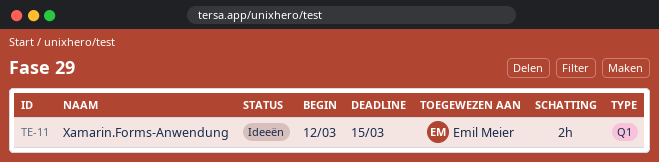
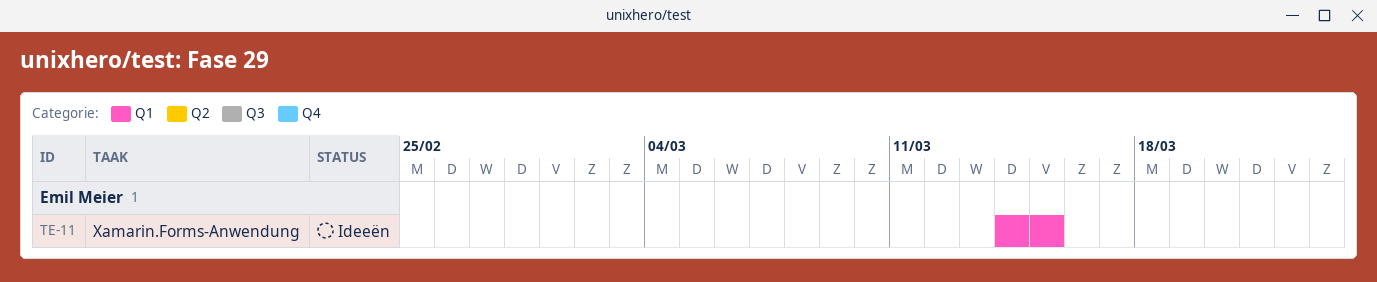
TE-11, start: Mar 12 -> Mar 14

